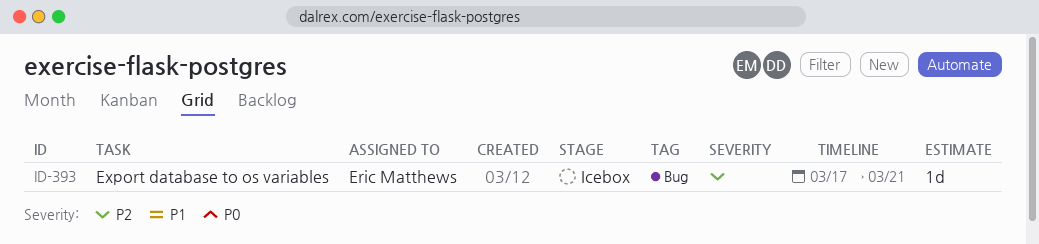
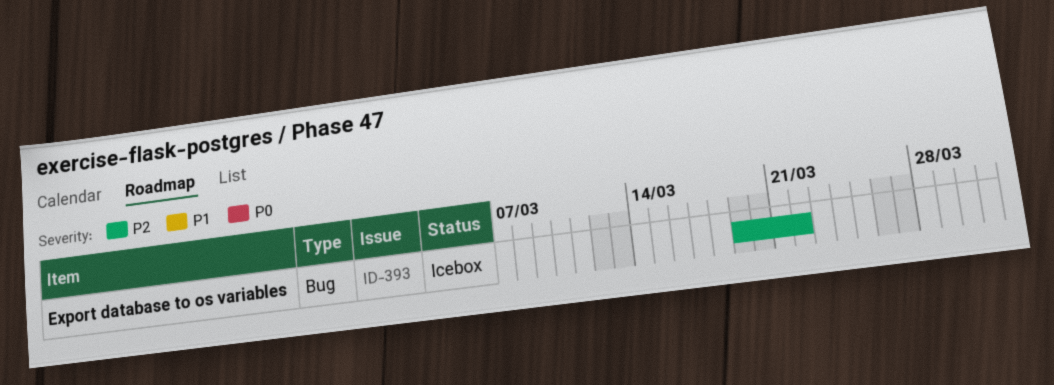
ID-393, start: Mar 17 -> Mar 19
ID-393, due: Mar 21 -> Mar 22

